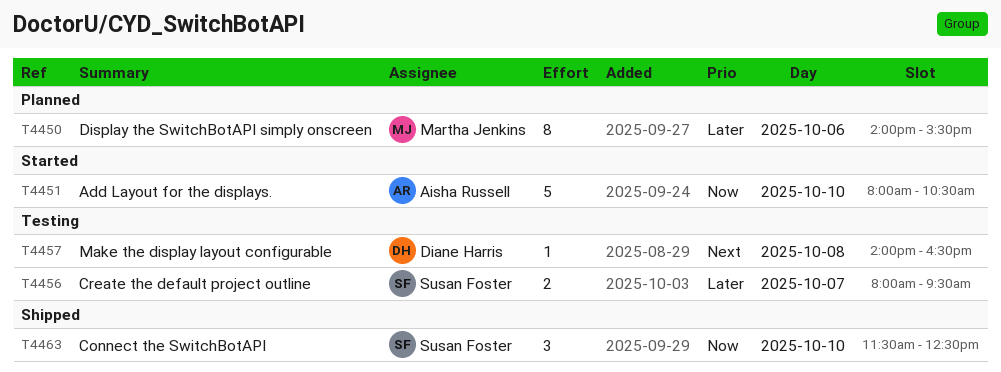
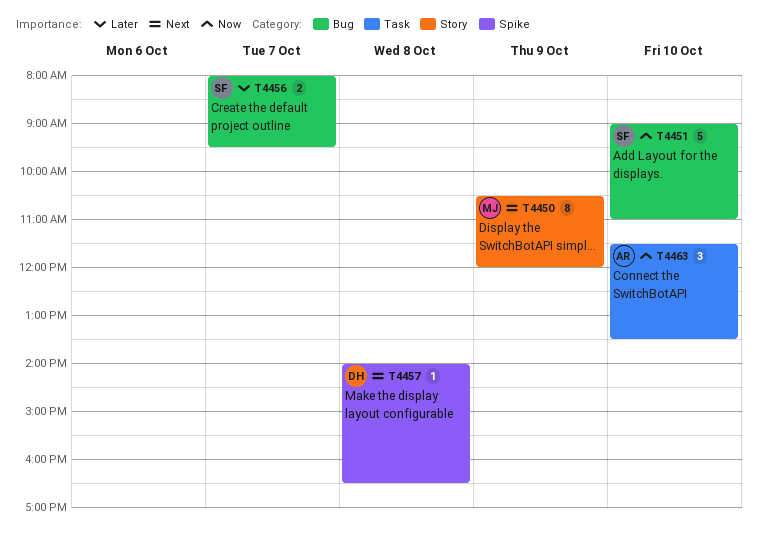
T4450, priority: Later -> Next
T4450, day: Oct 6 -> Oct 9
T4450, begins: 14:00 -> 10:30
T4450, ends: 15:30 -> 12:00
T4451, owner: Aisha Russell -> Susan Foster
T4451, begins: 08:00 -> 09:00
T4451, ends: 10:30 -> 11:00
T4463, owner: Susan Foster -> Aisha Russell
T4463, ends: 12:30 -> 13:30

